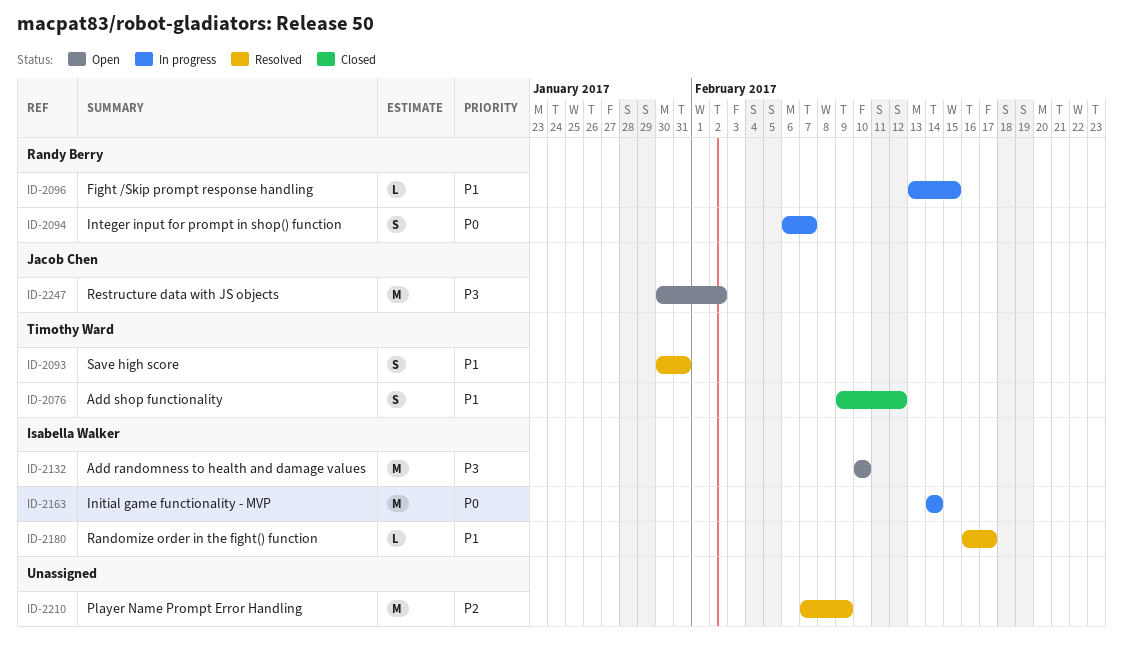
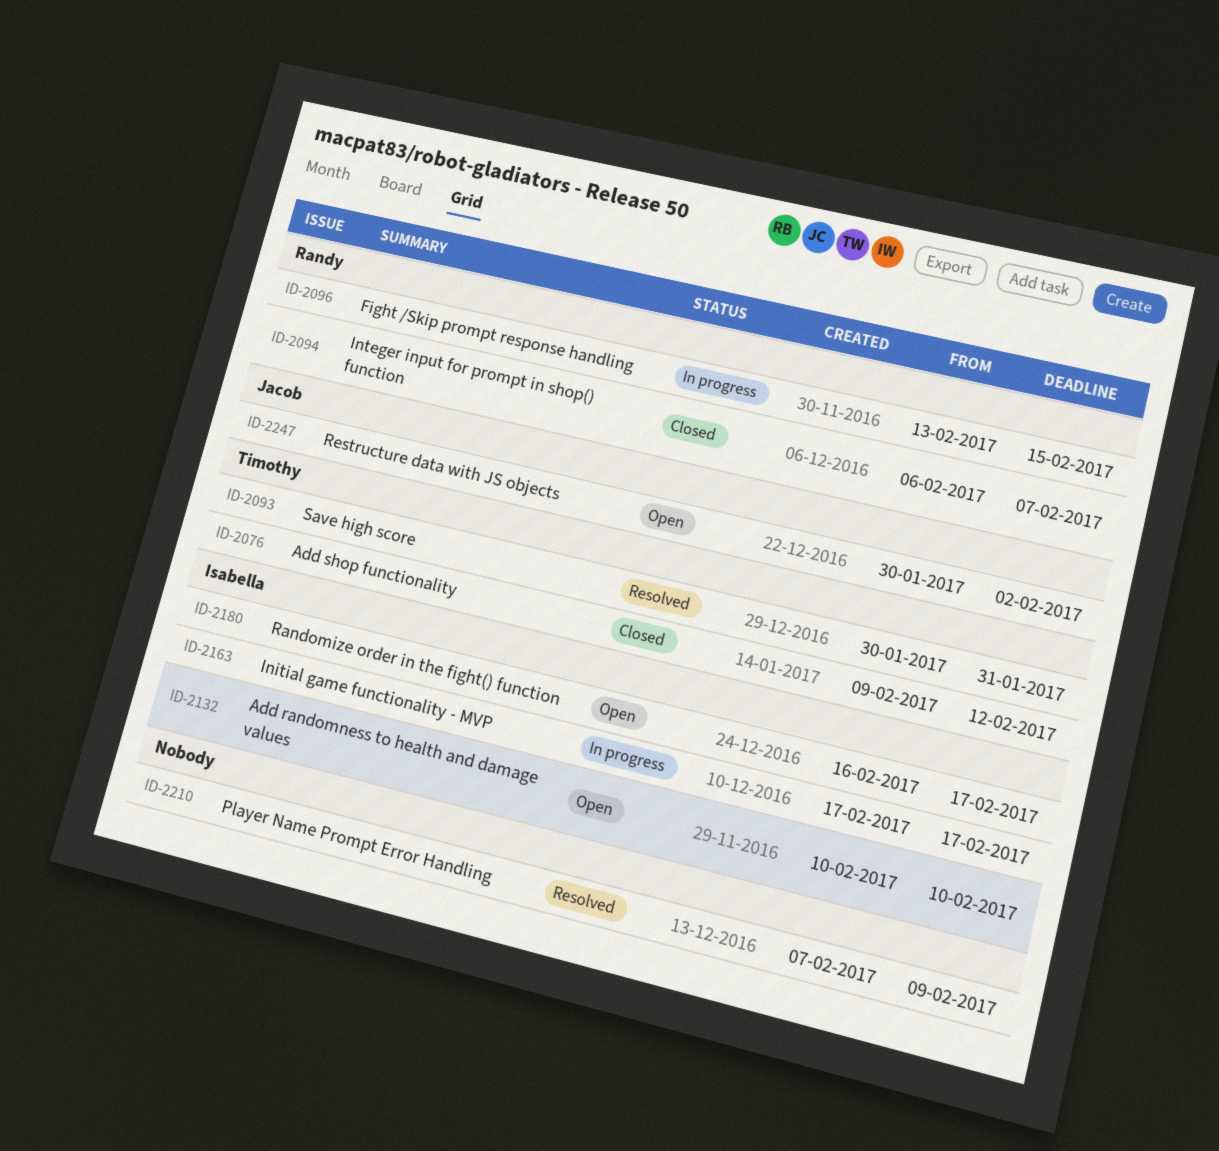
ID-2094, status: In progress -> Closed
ID-2163, start: Feb 14 -> Feb 17
ID-2163, due: Feb 14 -> Feb 17
ID-2180, status: Resolved -> Open

